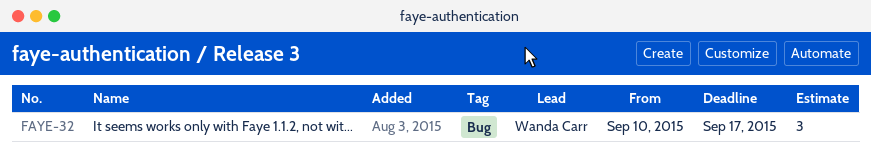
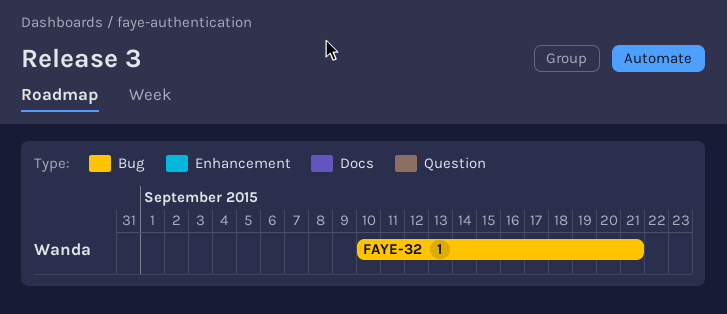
FAYE-32, estimate: 3 -> 1
FAYE-32, due: Sep 17 -> Sep 21

